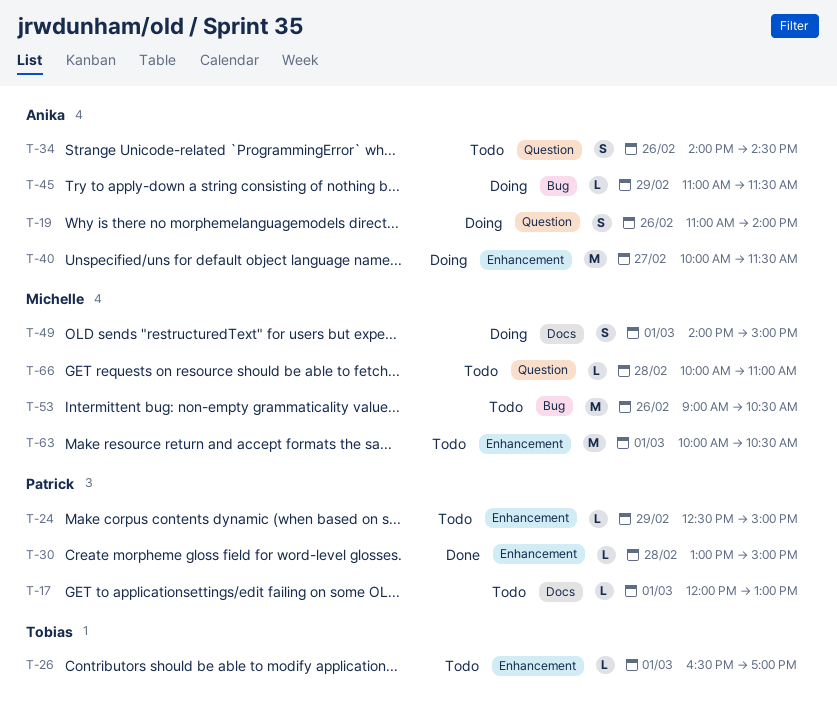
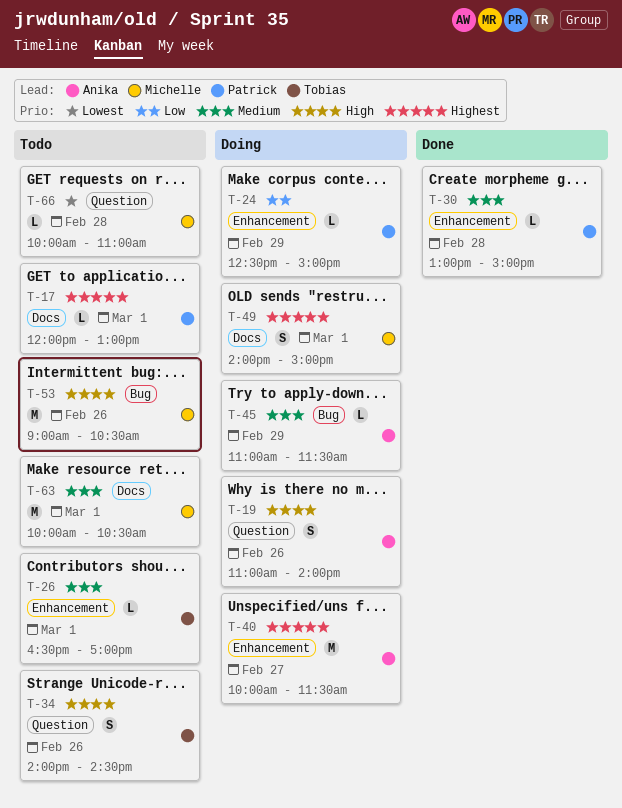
T-24, status: Todo -> Doing
T-34, owner: Anika -> Tobias
T-63, label: Enhancement -> Docs

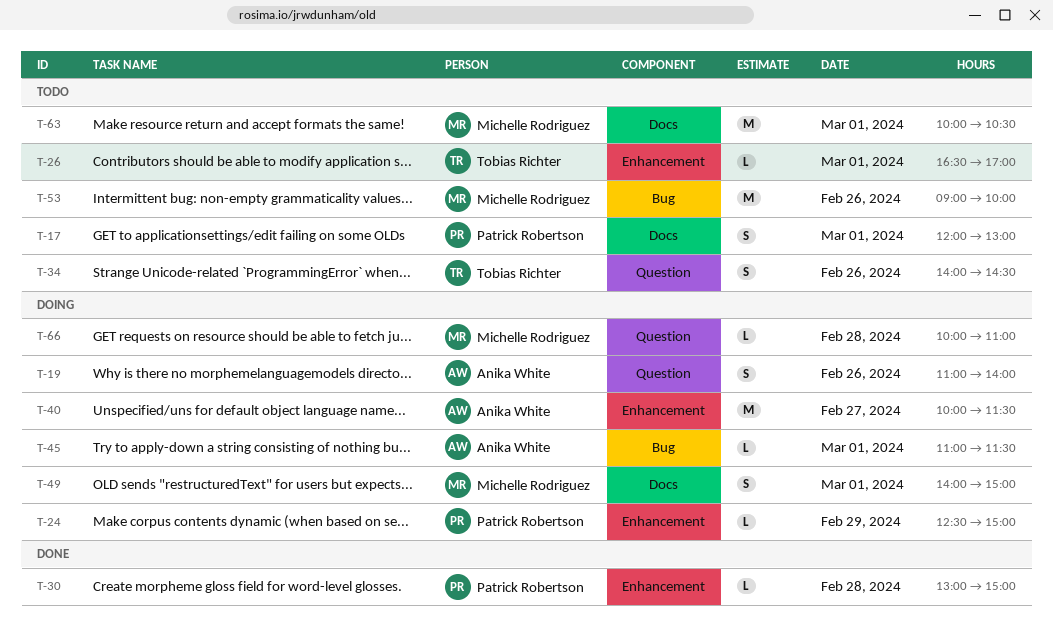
T-17, estimate: L -> S
T-45, day: Feb 29 -> Mar 1
T-53, ends: 10:30 -> 10:00
T-66, status: Todo -> Doing

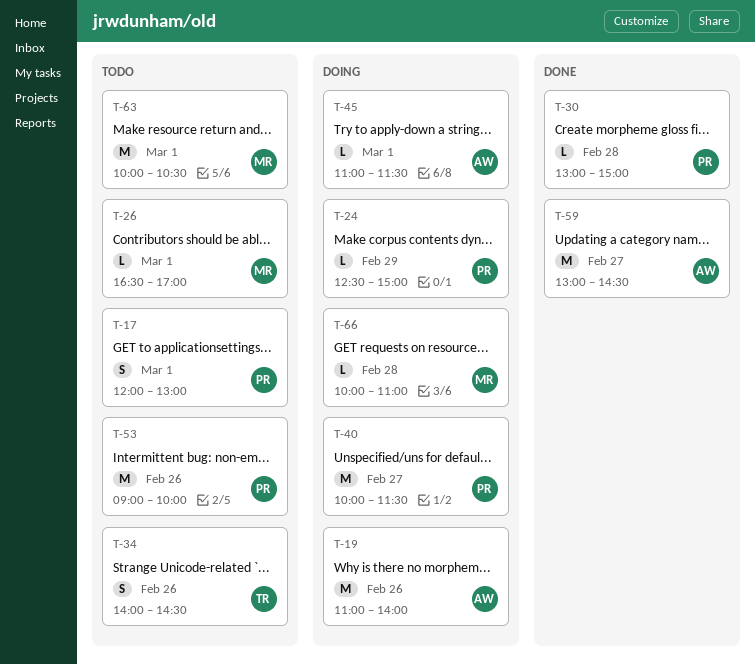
T-19, estimate: S -> M
T-26, owner: Tobias Richter -> Michelle Rodriguez
T-40, owner: Anika White -> Patrick Robertson
T-49: present -> none
T-53, owner: Michelle Rodriguez -> Patrick Robertson
T-59: none -> present

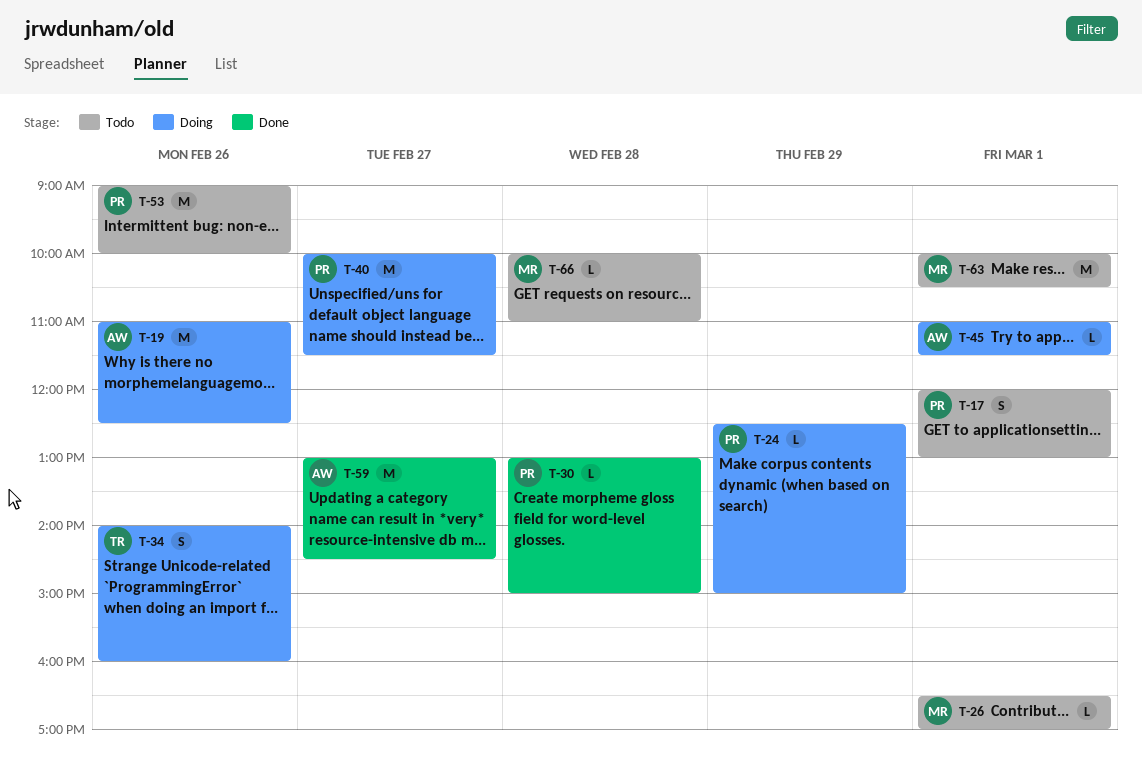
T-19, ends: 14:00 -> 12:30
T-34, status: Todo -> Doing
T-34, ends: 14:30 -> 16:00
T-66, status: Doing -> Todo

